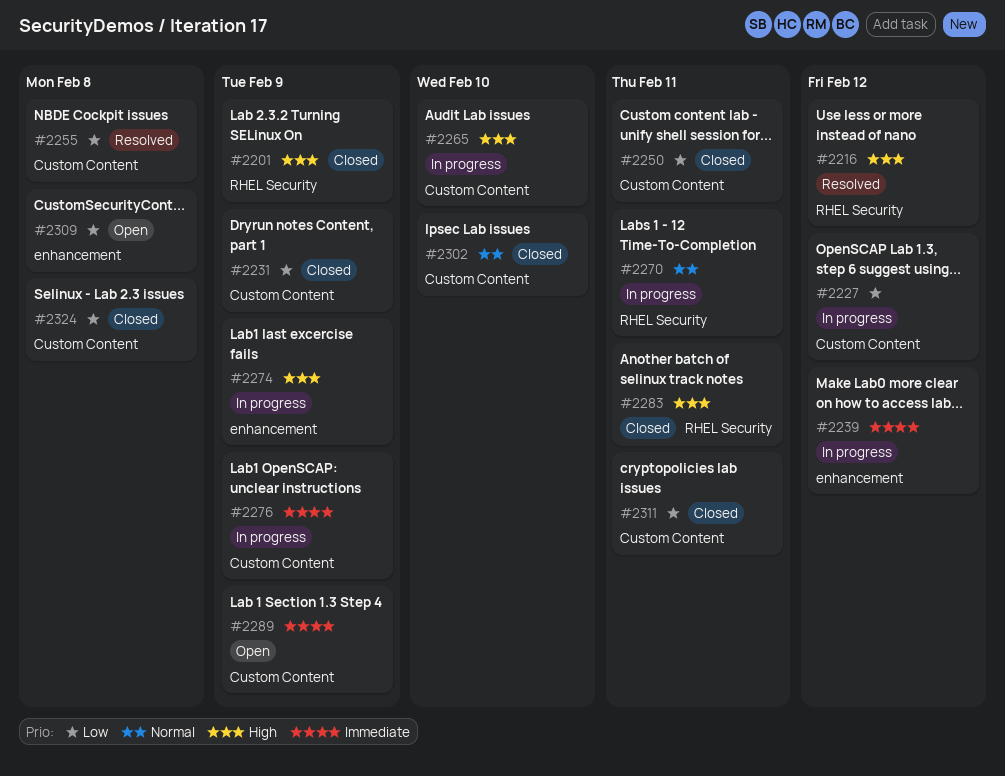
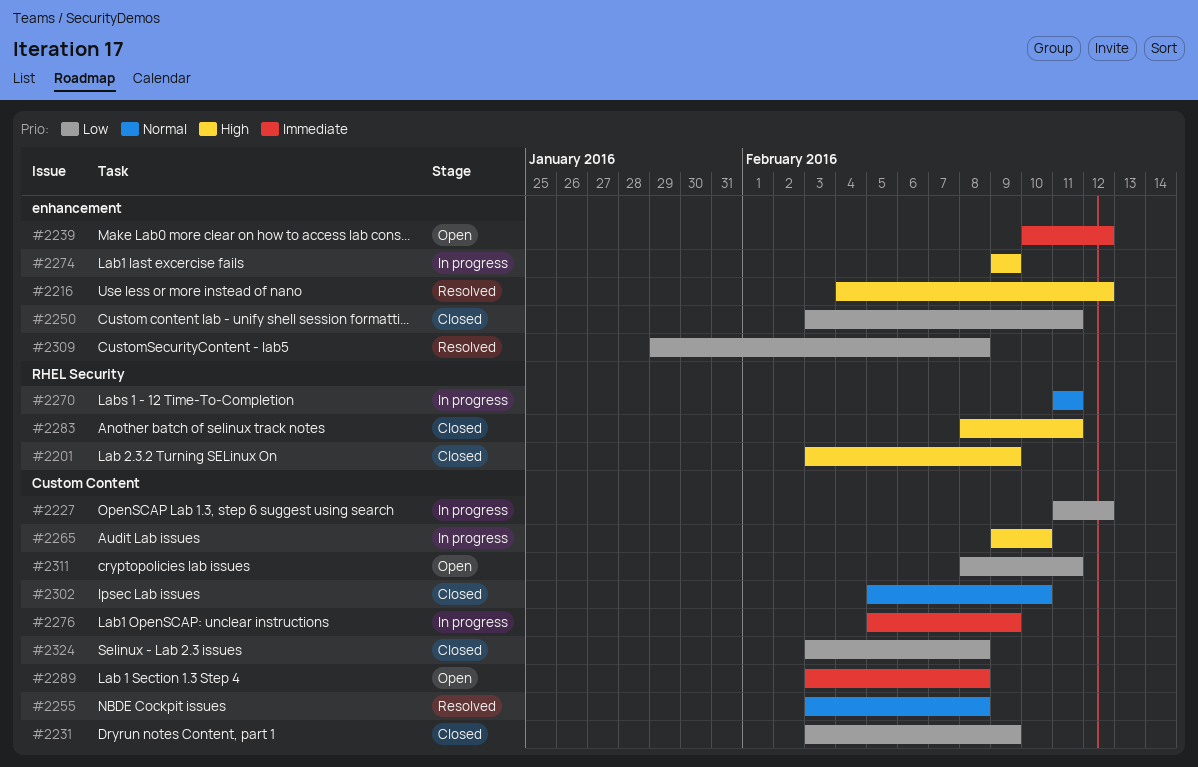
#2216, label: RHEL Security -> enhancement
#2239, status: In progress -> Open
#2250, label: Custom Content -> enhancement
#2255, priority: Low -> Normal
#2289, due: Feb 9 -> Feb 8
#2309, status: Open -> Resolved
#2311, status: Closed -> Open

